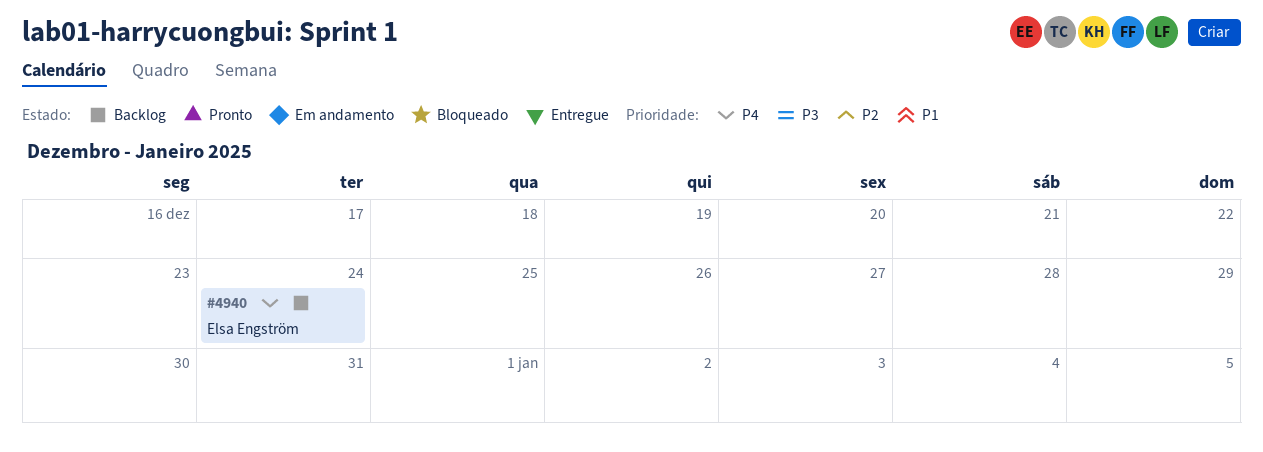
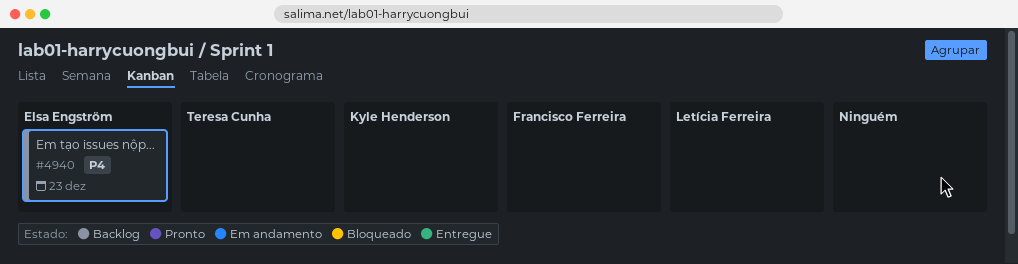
#4940, due: Dec 24 -> Dec 23

